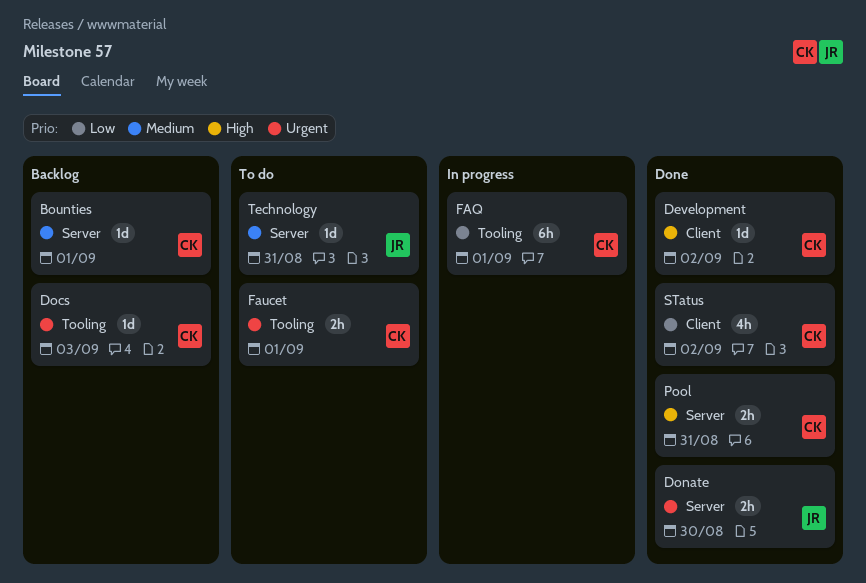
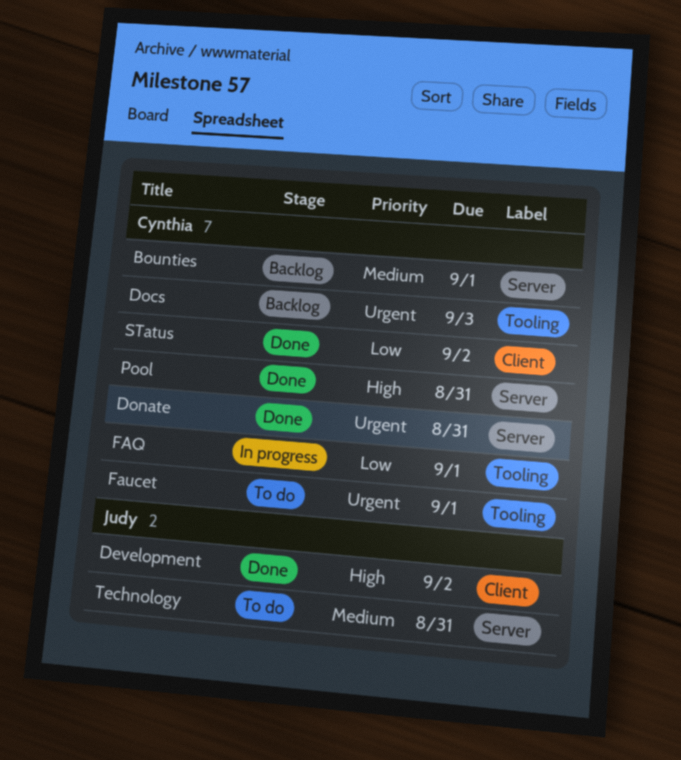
Development, owner: Cynthia -> Judy
Donate, owner: Judy -> Cynthia
Donate, due: Aug 30 -> Aug 31

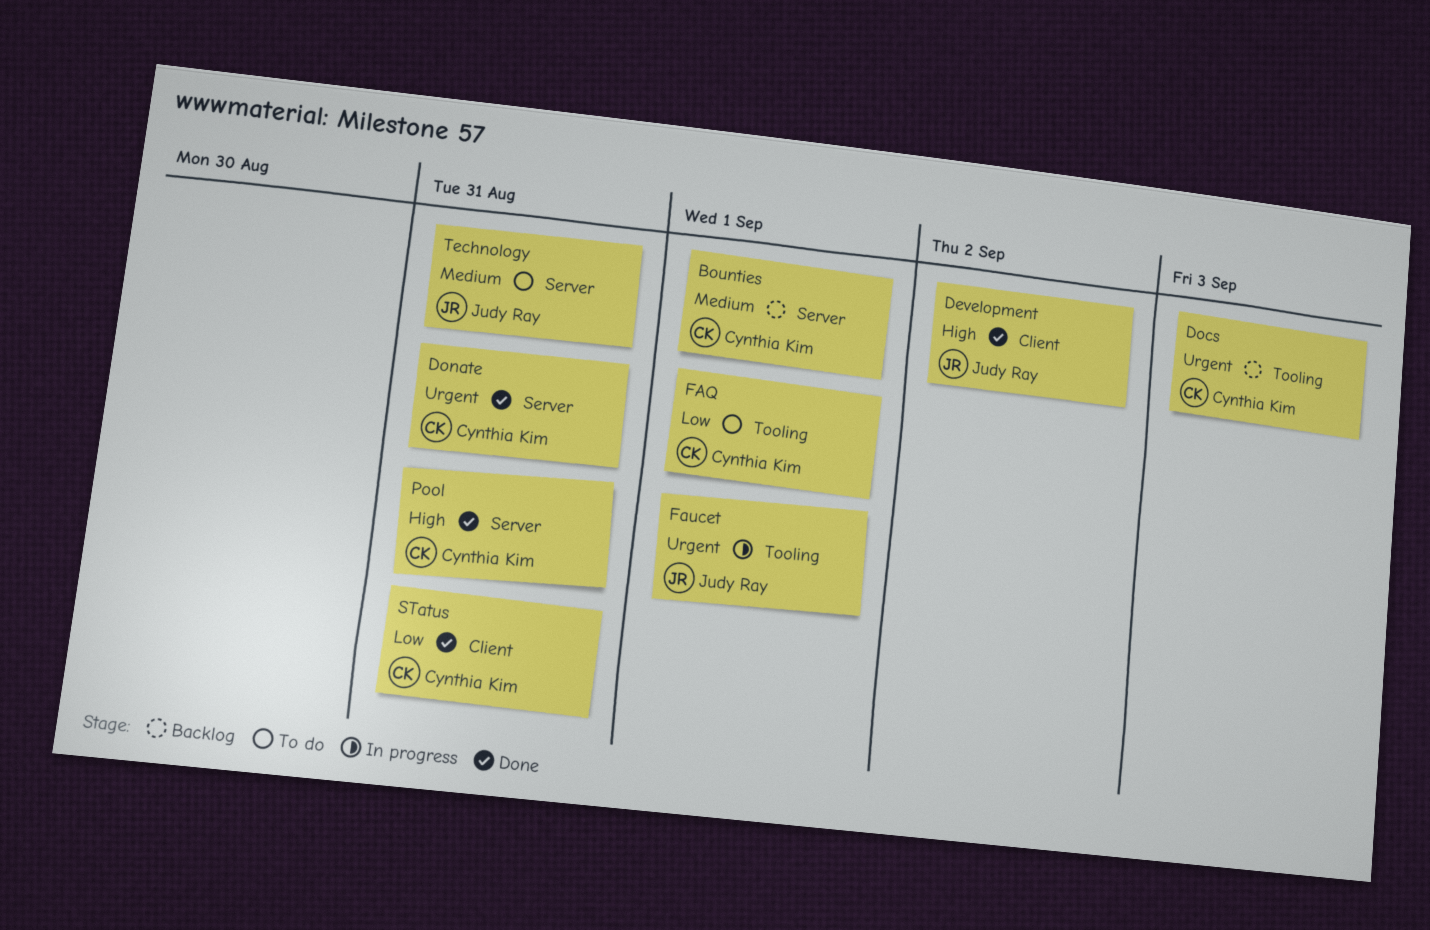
FAQ, status: In progress -> To do
Faucet, status: To do -> In progress
Faucet, owner: Cynthia Kim -> Judy Ray
STatus, due: Sep 2 -> Aug 31

